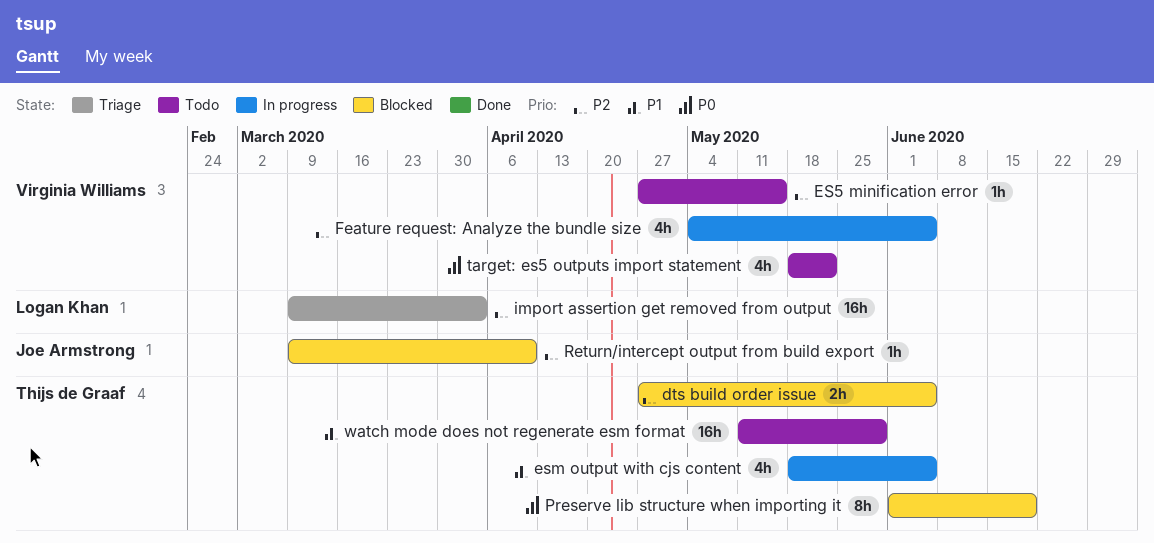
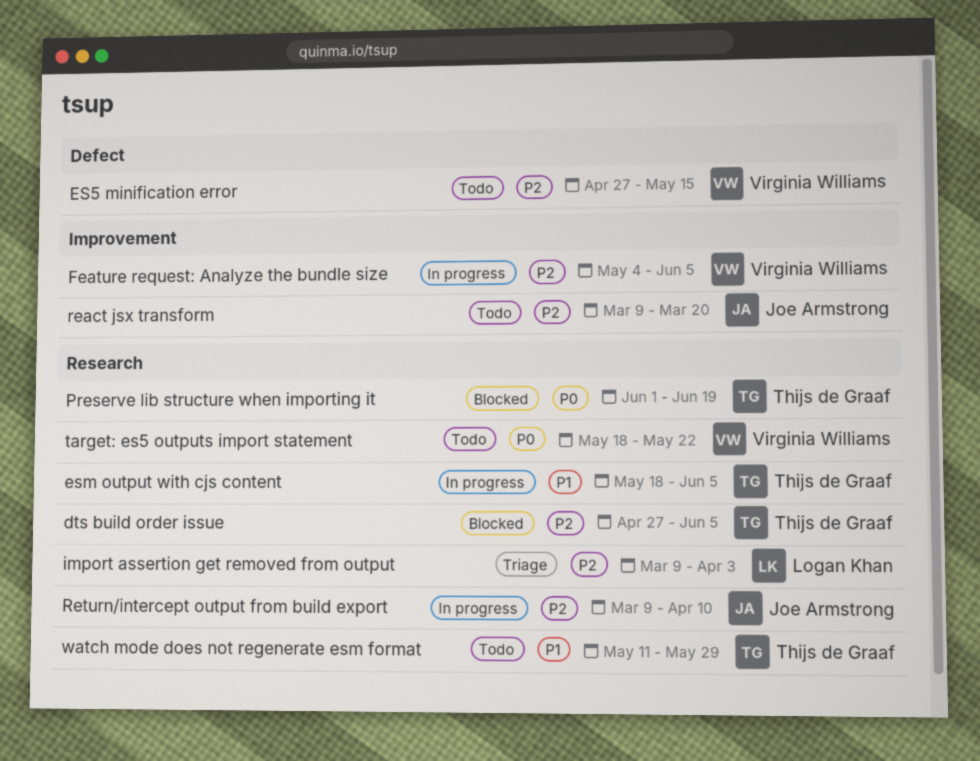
react jsx transform: none -> present
Return/intercept output from build export, status: Blocked -> In progress

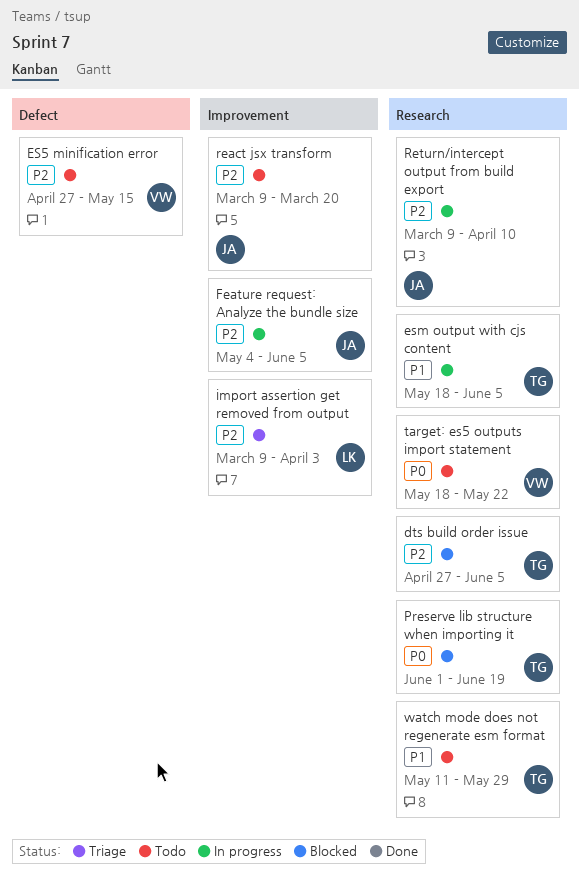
Feature request: Analyze the bundle size, owner: Virginia Williams -> Joe Armstrong
import assertion get removed from output, label: Research -> Improvement

